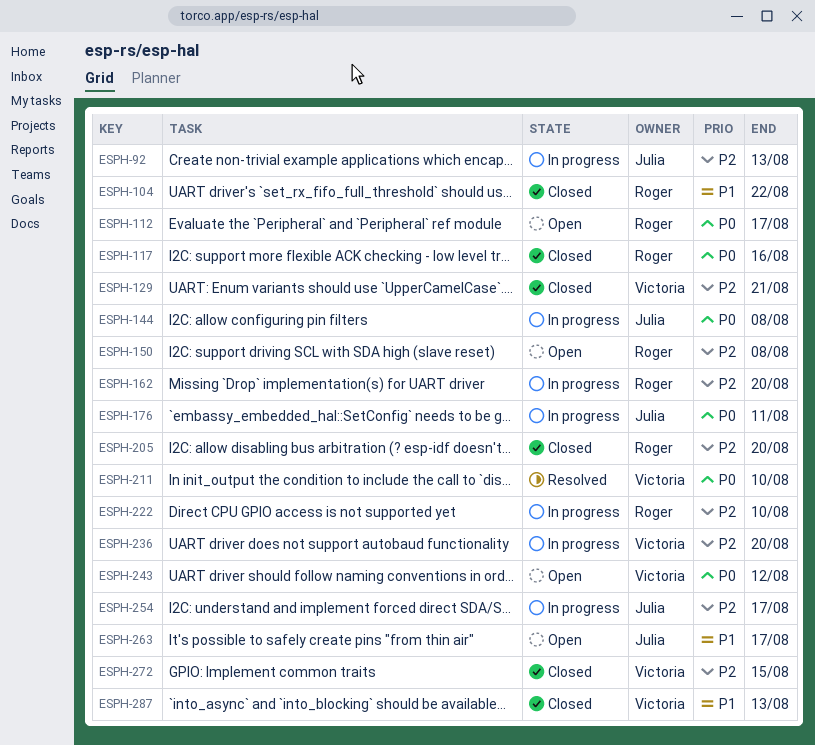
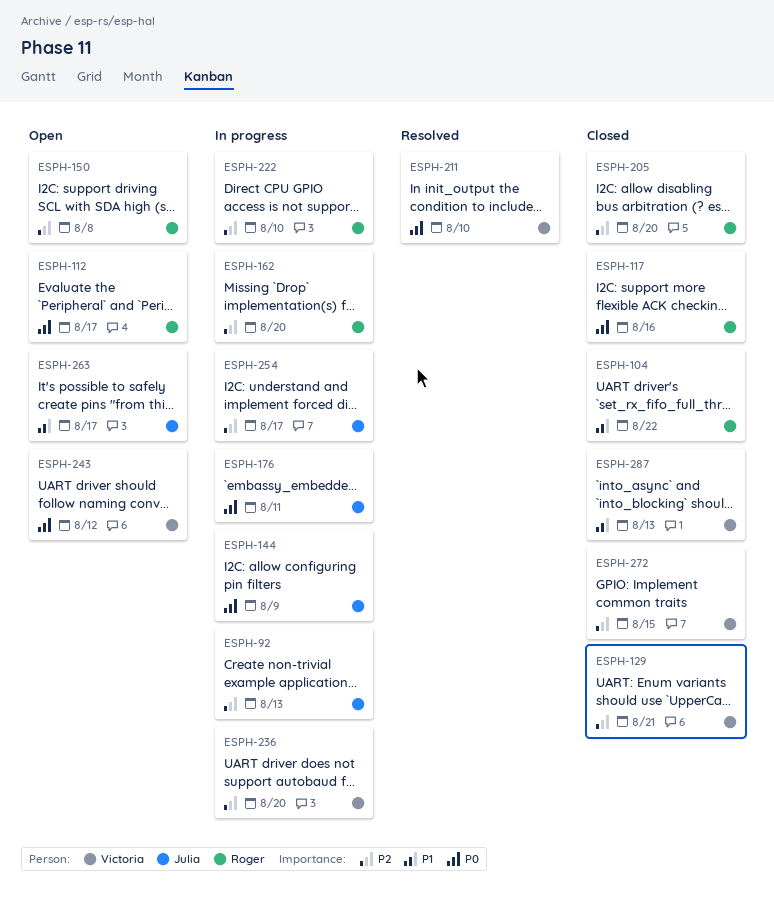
ESPH-144, due: Aug 8 -> Aug 9

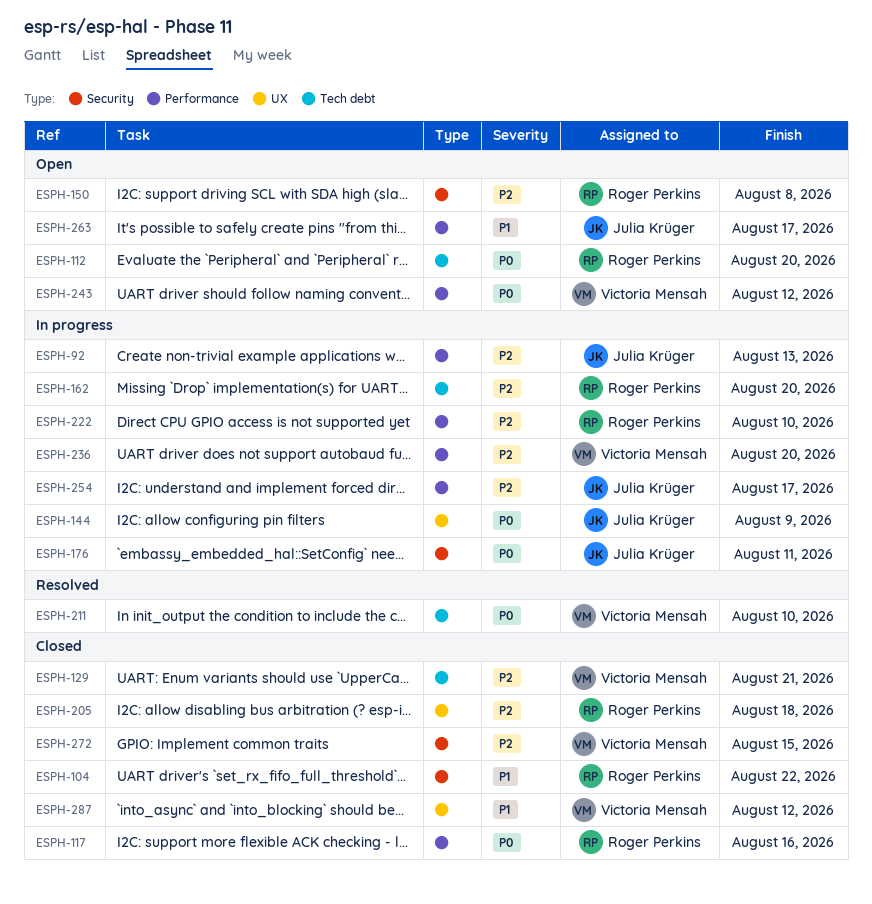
ESPH-112, due: Aug 17 -> Aug 20
ESPH-205, due: Aug 20 -> Aug 18
ESPH-287, due: Aug 13 -> Aug 12

